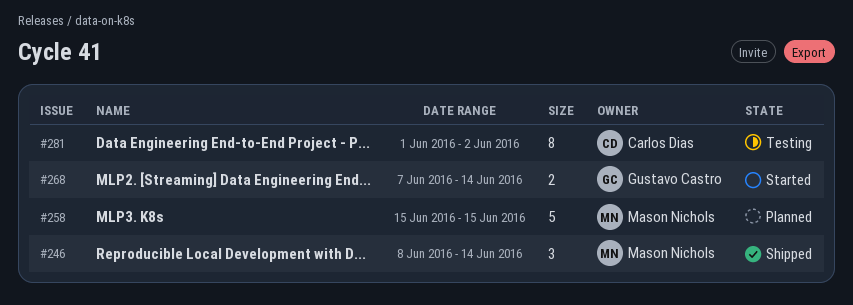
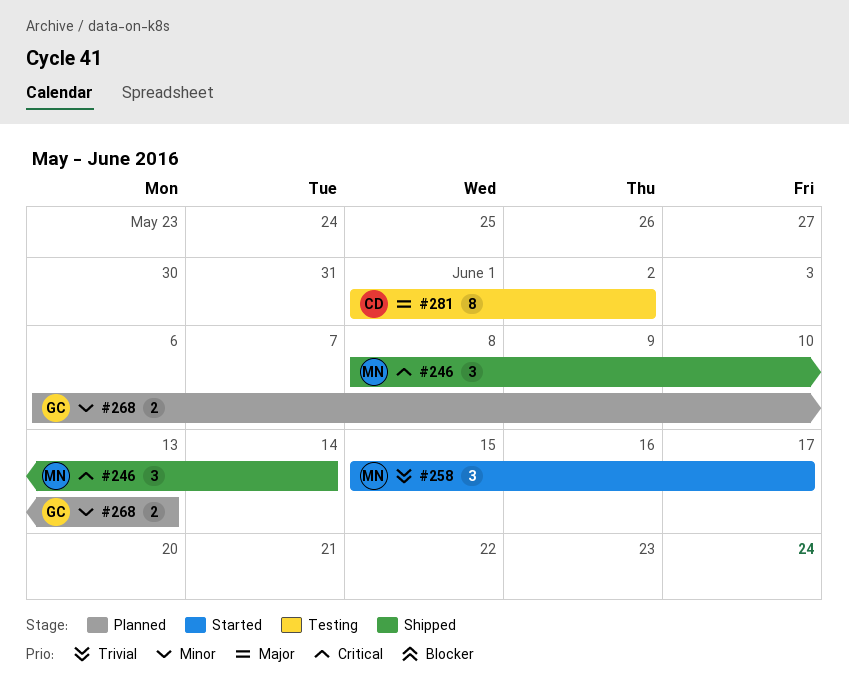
#258, status: Planned -> Started
#258, estimate: 5 -> 3
#258, due: Jun 15 -> Jun 17
#268, status: Started -> Planned
#268, start: Jun 7 -> Jun 6
#268, due: Jun 14 -> Jun 13

